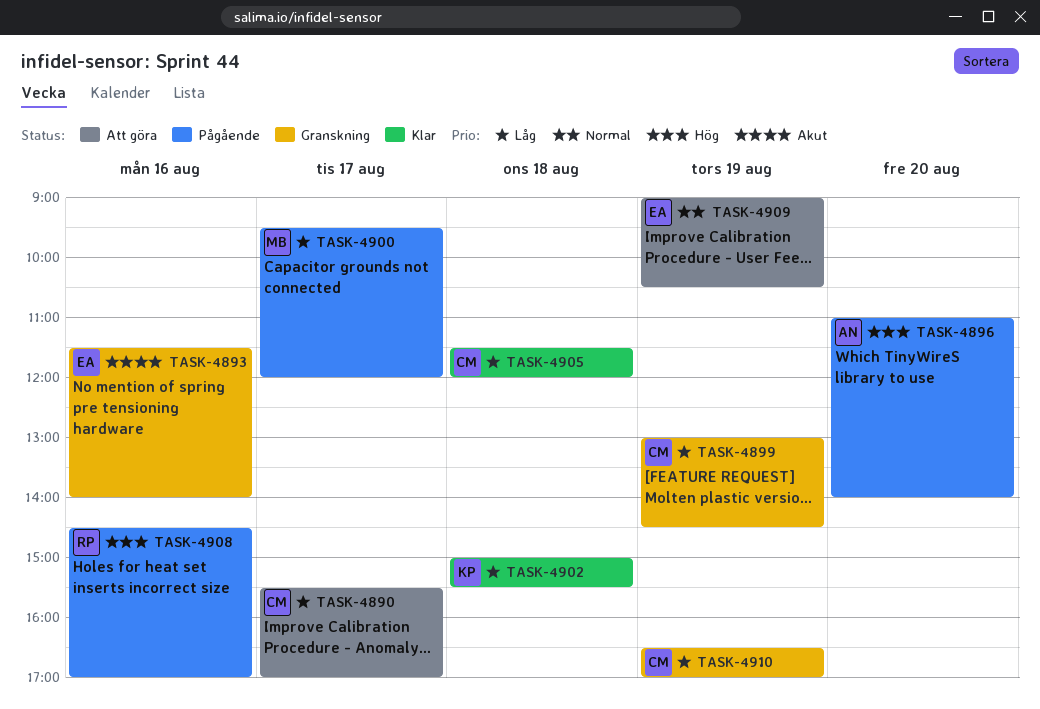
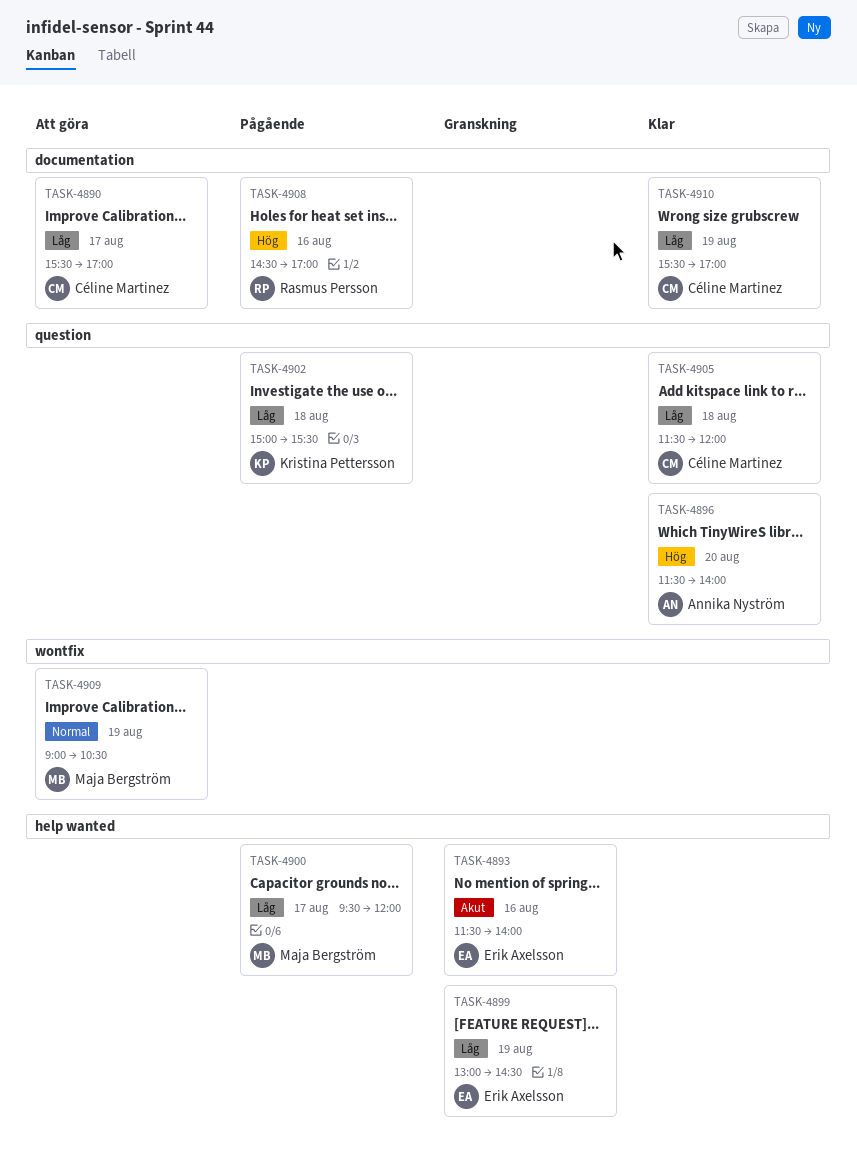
TASK-4896, status: Pågående -> Klar
TASK-4896, begins: 11:00 -> 11:30
TASK-4899, owner: Céline Martinez -> Erik Axelsson
TASK-4902, status: Klar -> Pågående
TASK-4909, owner: Erik Axelsson -> Maja Bergström
TASK-4910, status: Granskning -> Klar
TASK-4910, begins: 16:30 -> 15:30

